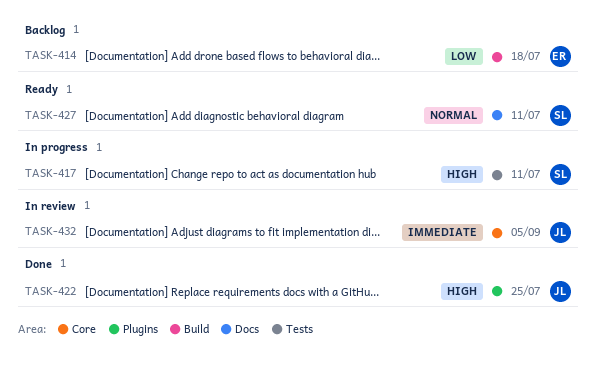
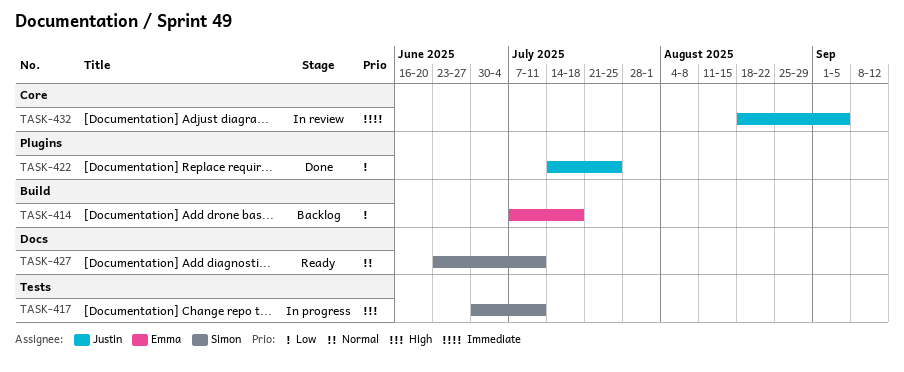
TASK-422, priority: High -> Low

